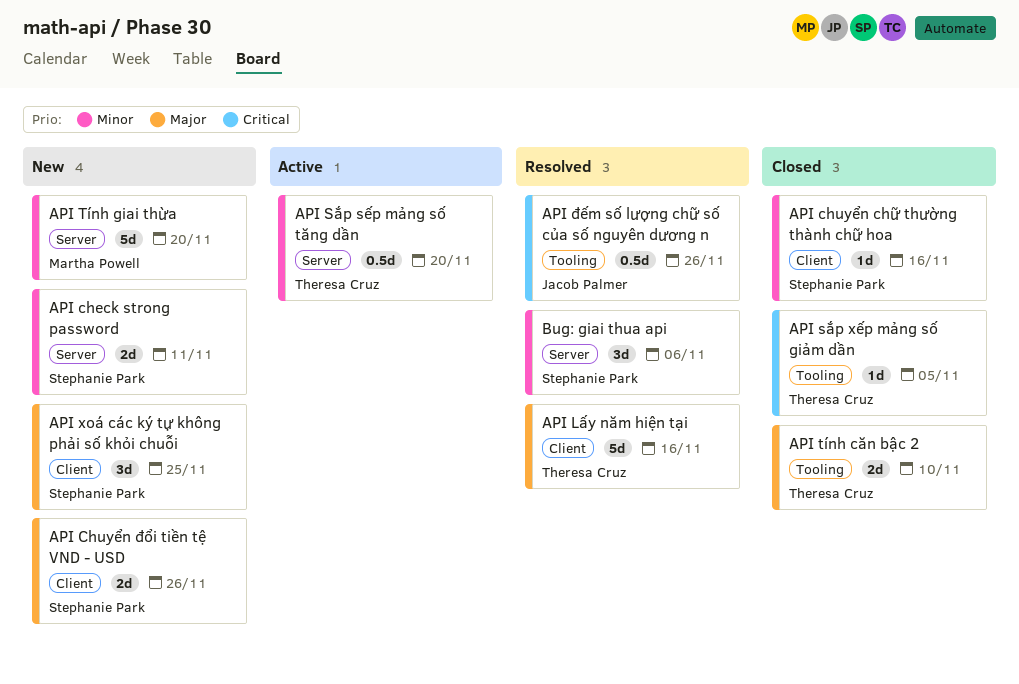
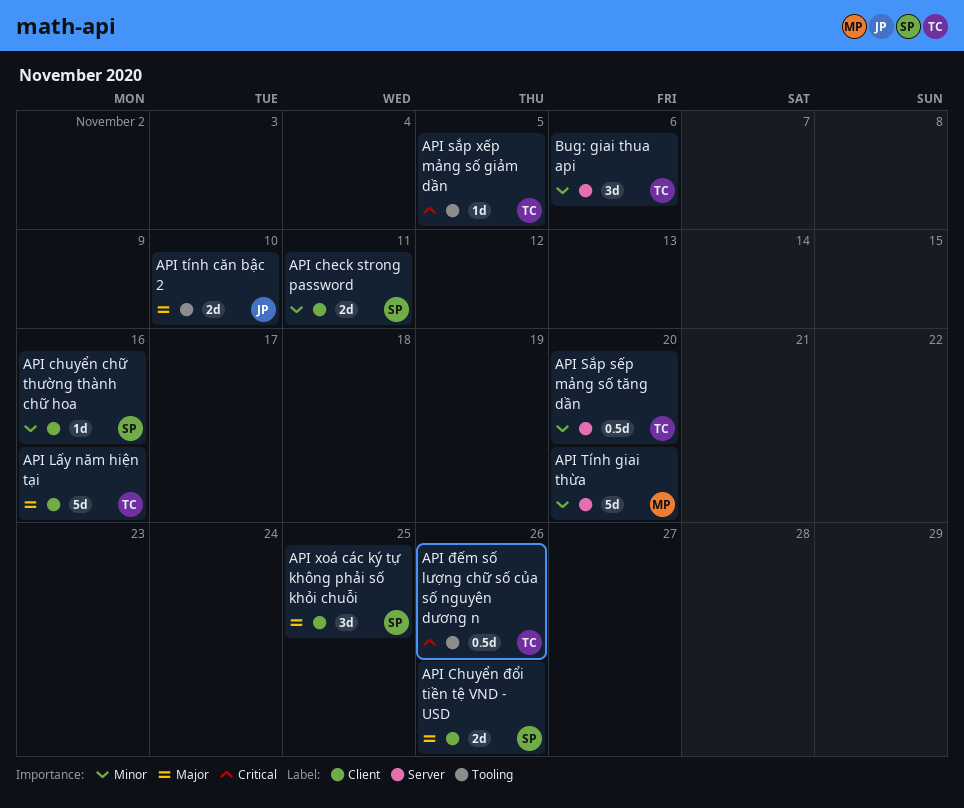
API check strong password, label: Server -> Client
API tính căn bậc 2, owner: Theresa Cruz -> Jacob Palmer
API đếm số lượng chữ số của số nguyên dương n, owner: Jacob Palmer -> Theresa Cruz
Bug: giai thua api, owner: Stephanie Park -> Theresa Cruz

